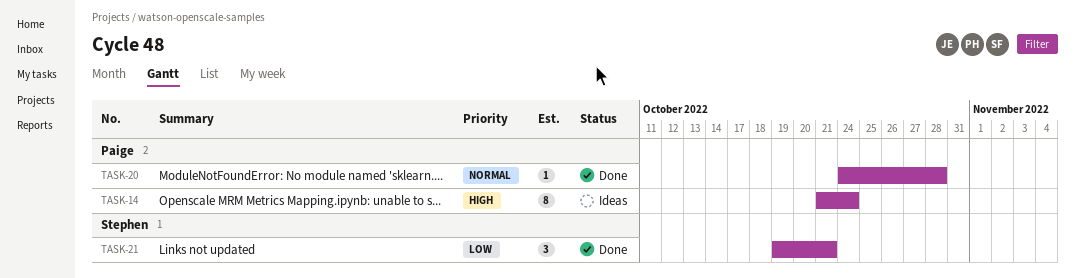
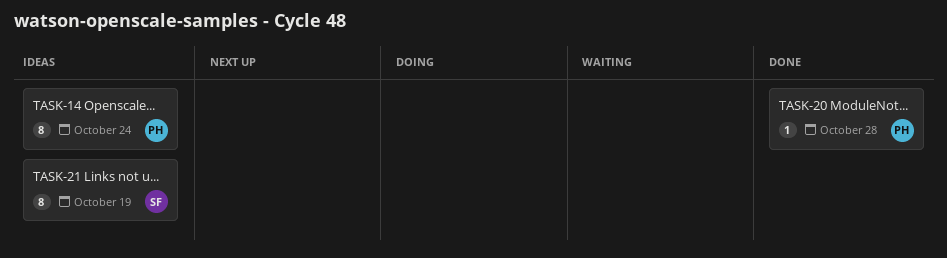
TASK-21, status: Done -> Ideas
TASK-21, estimate: 3 -> 8
TASK-21, due: Oct 21 -> Oct 19

